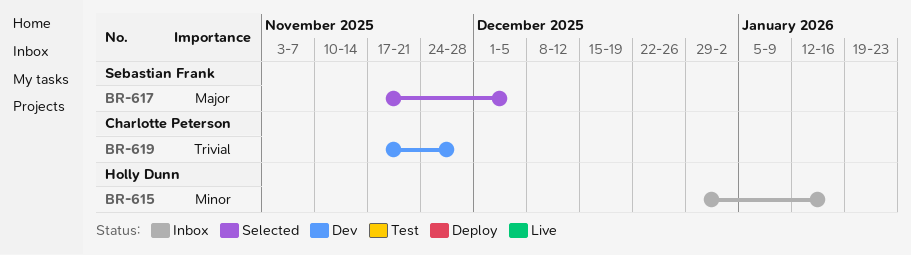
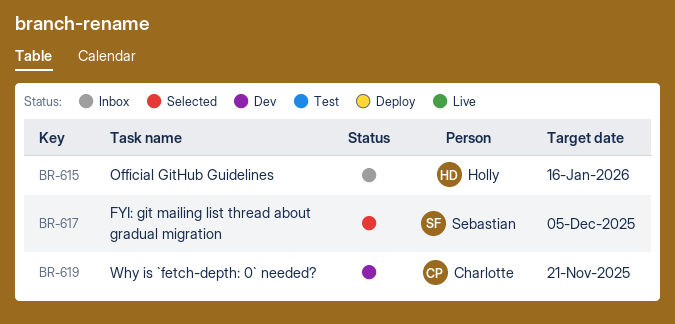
BR-619, due: Nov 28 -> Nov 21

